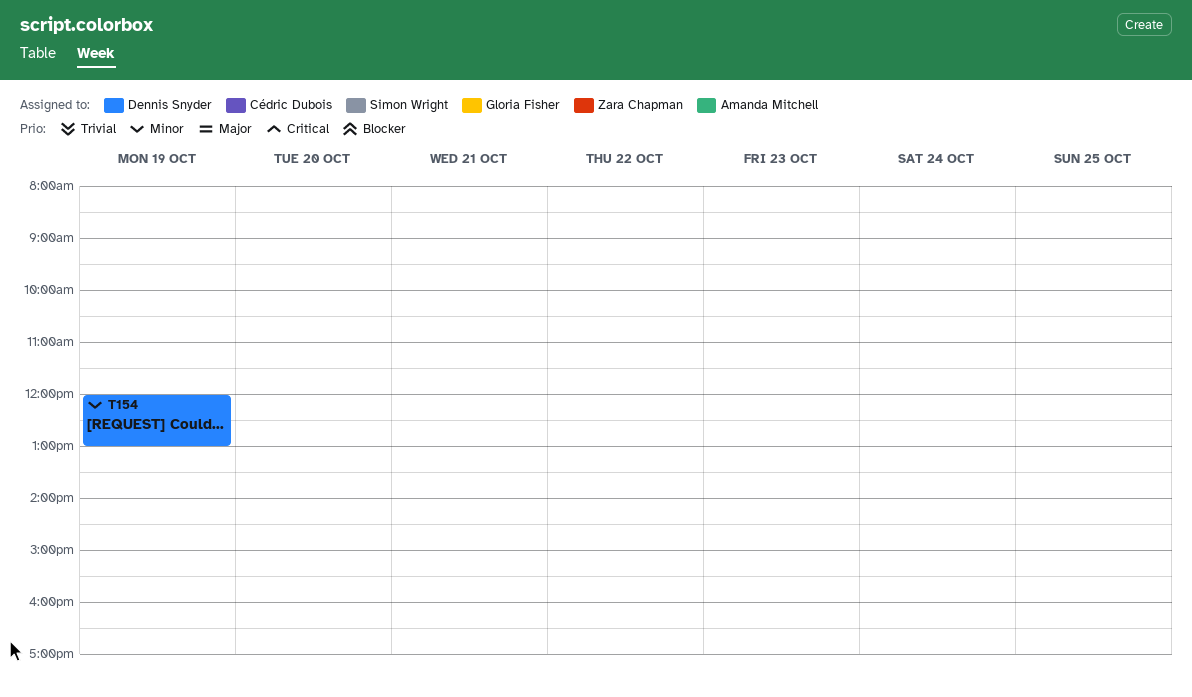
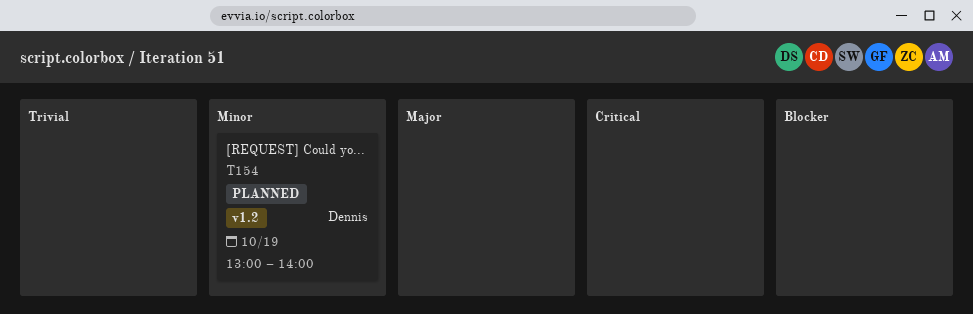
T154, begins: 12:00 -> 13:00
T154, ends: 13:00 -> 14:00

